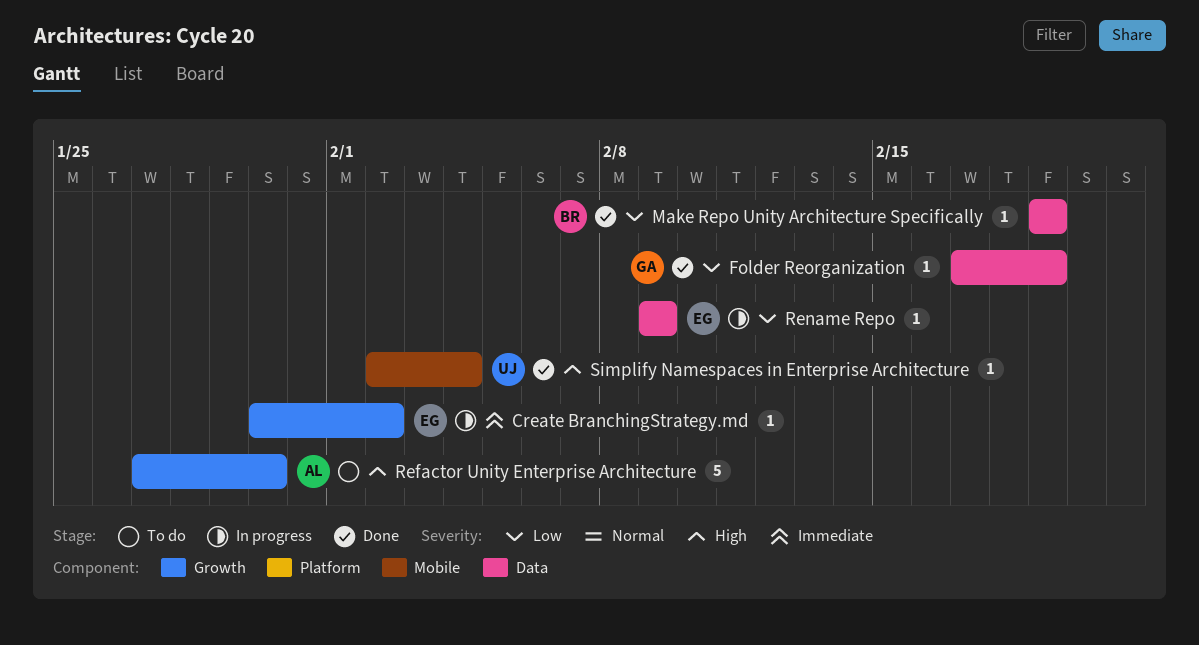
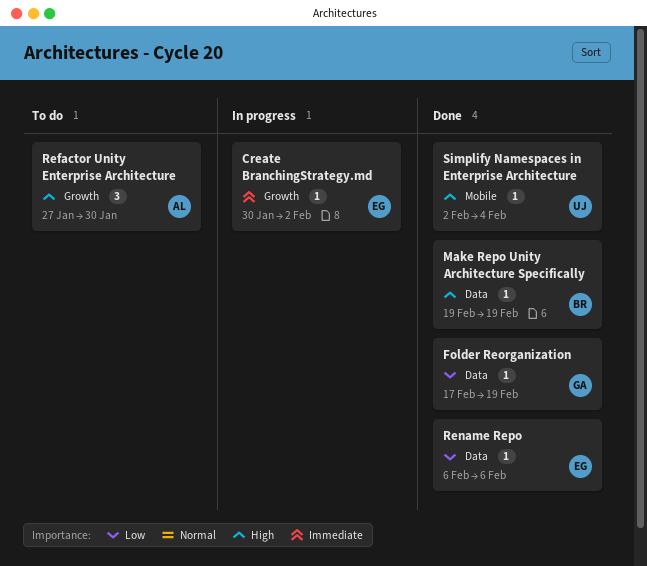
Make Repo Unity Architecture Specifically, priority: Low -> High
Refactor Unity Enterprise Architecture, estimate: 5 -> 3
Rename Repo, status: In progress -> Done
Rename Repo, start: Feb 9 -> Feb 6
Rename Repo, due: Feb 9 -> Feb 6

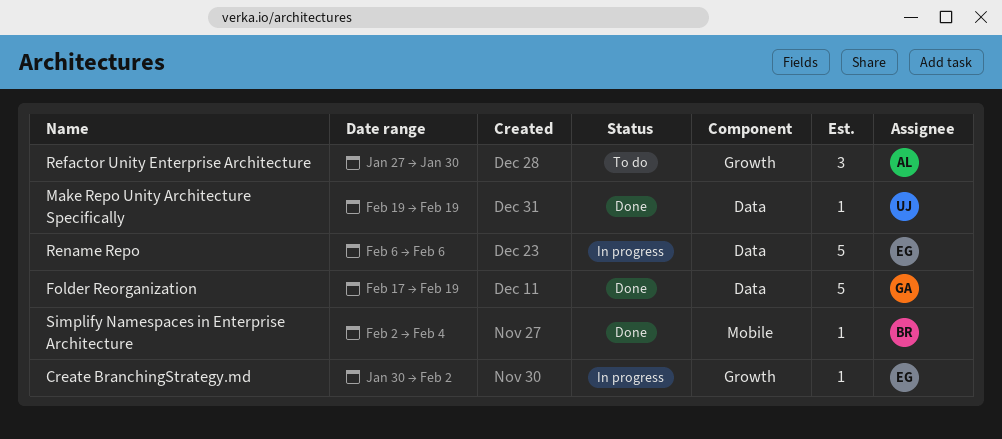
Folder Reorganization, estimate: 1 -> 5
Make Repo Unity Architecture Specifically, owner: BR -> UJ
Rename Repo, status: Done -> In progress
Rename Repo, estimate: 1 -> 5
Simplify Namespaces in Enterprise Architecture, owner: UJ -> BR

